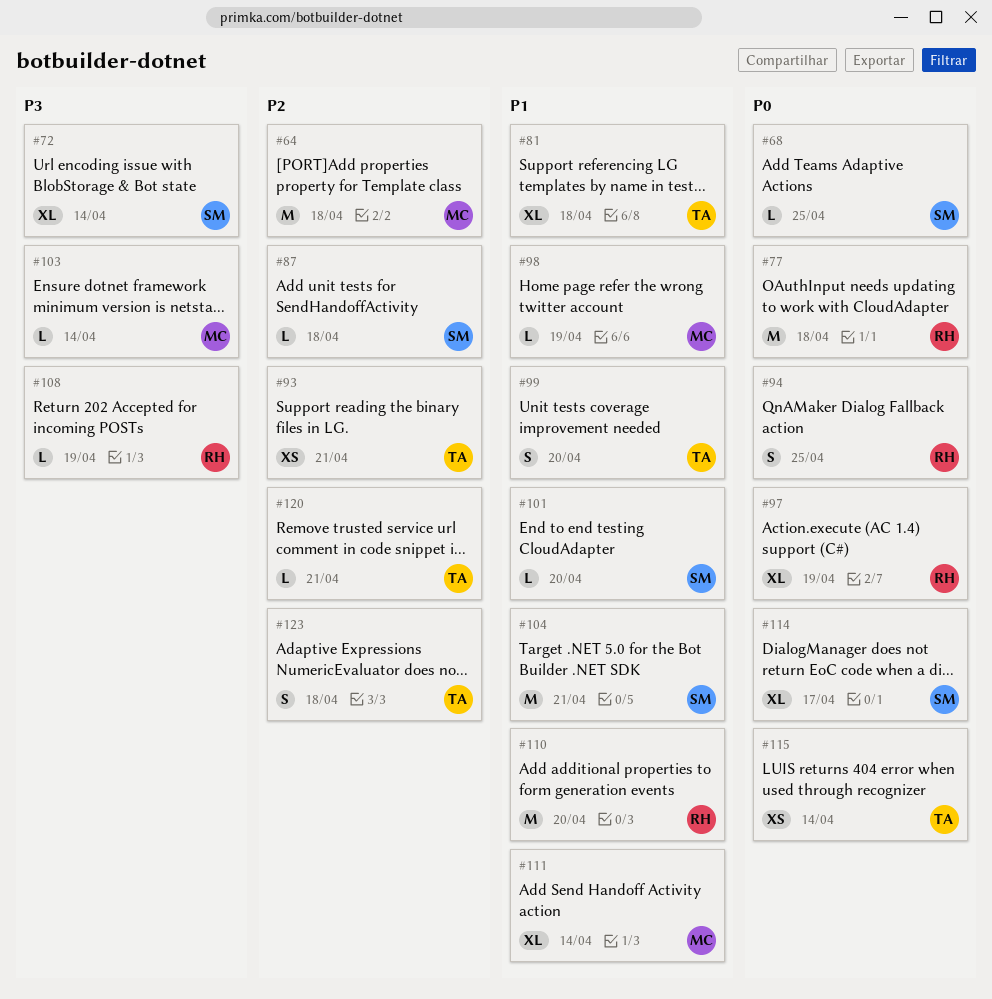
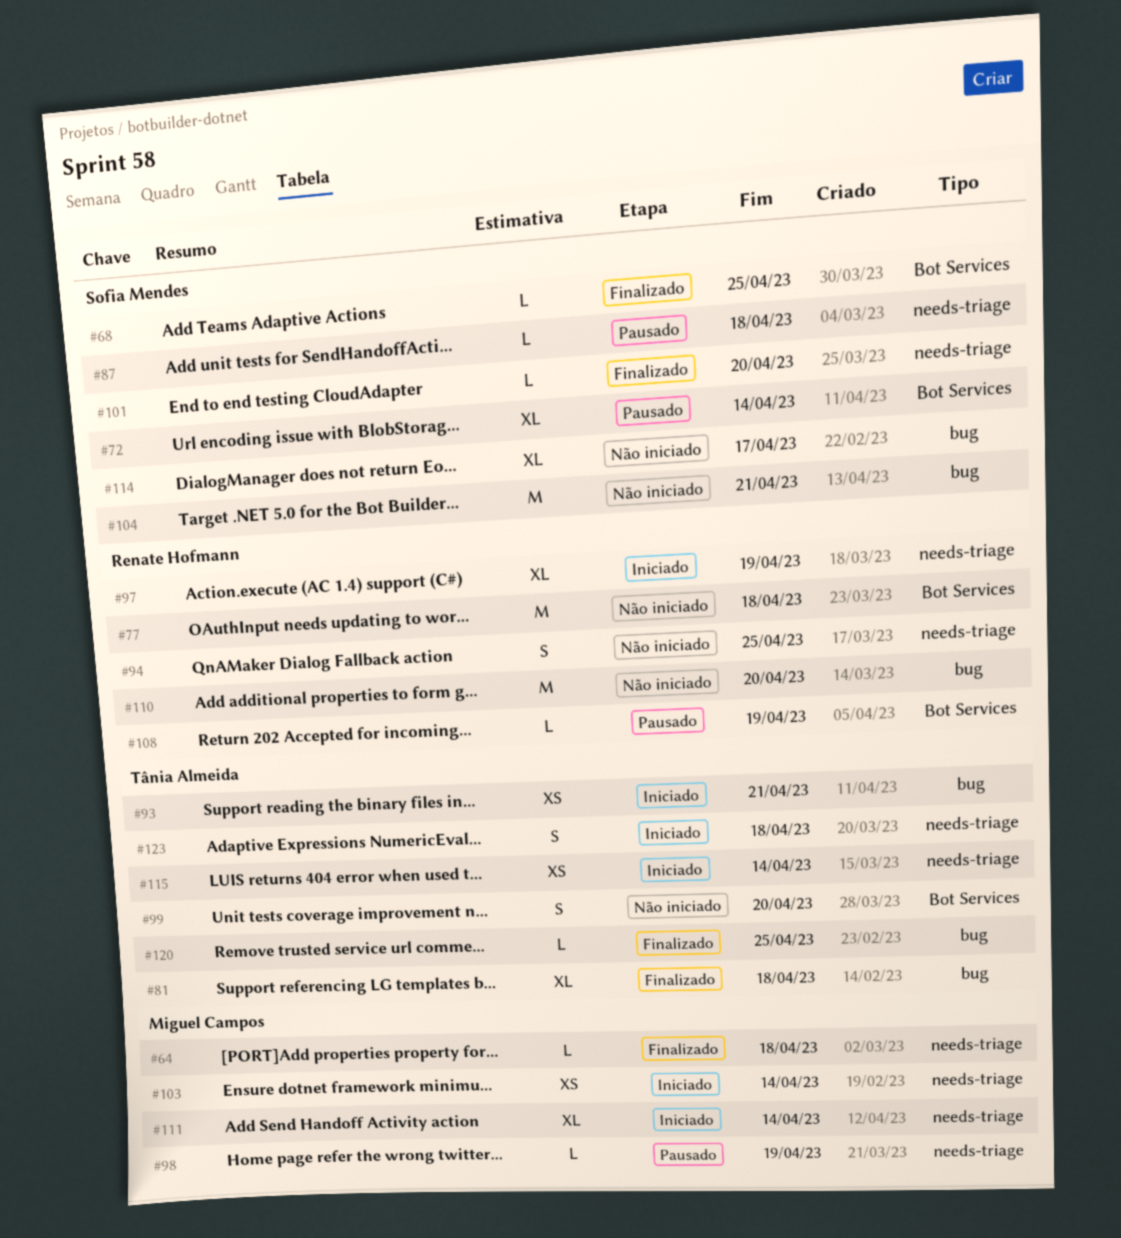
#64, estimate: M -> L
#103, estimate: L -> XS
#120, due: Apr 21 -> Apr 25

